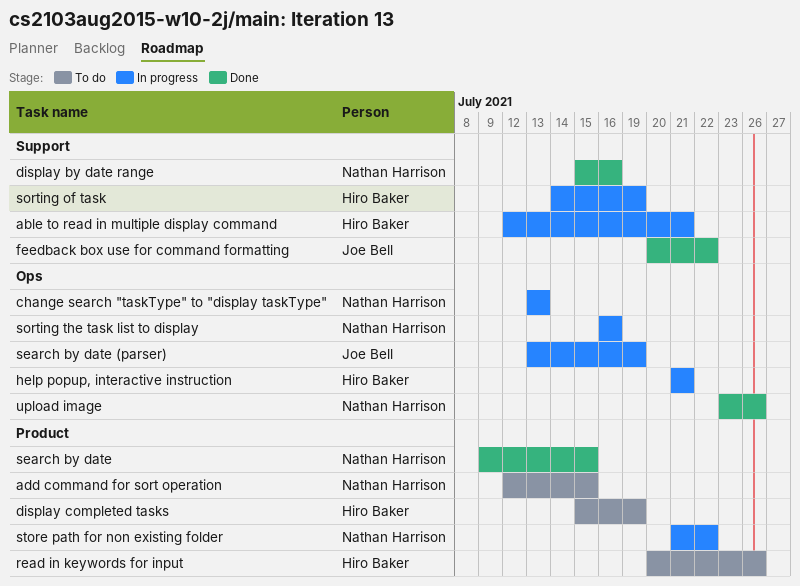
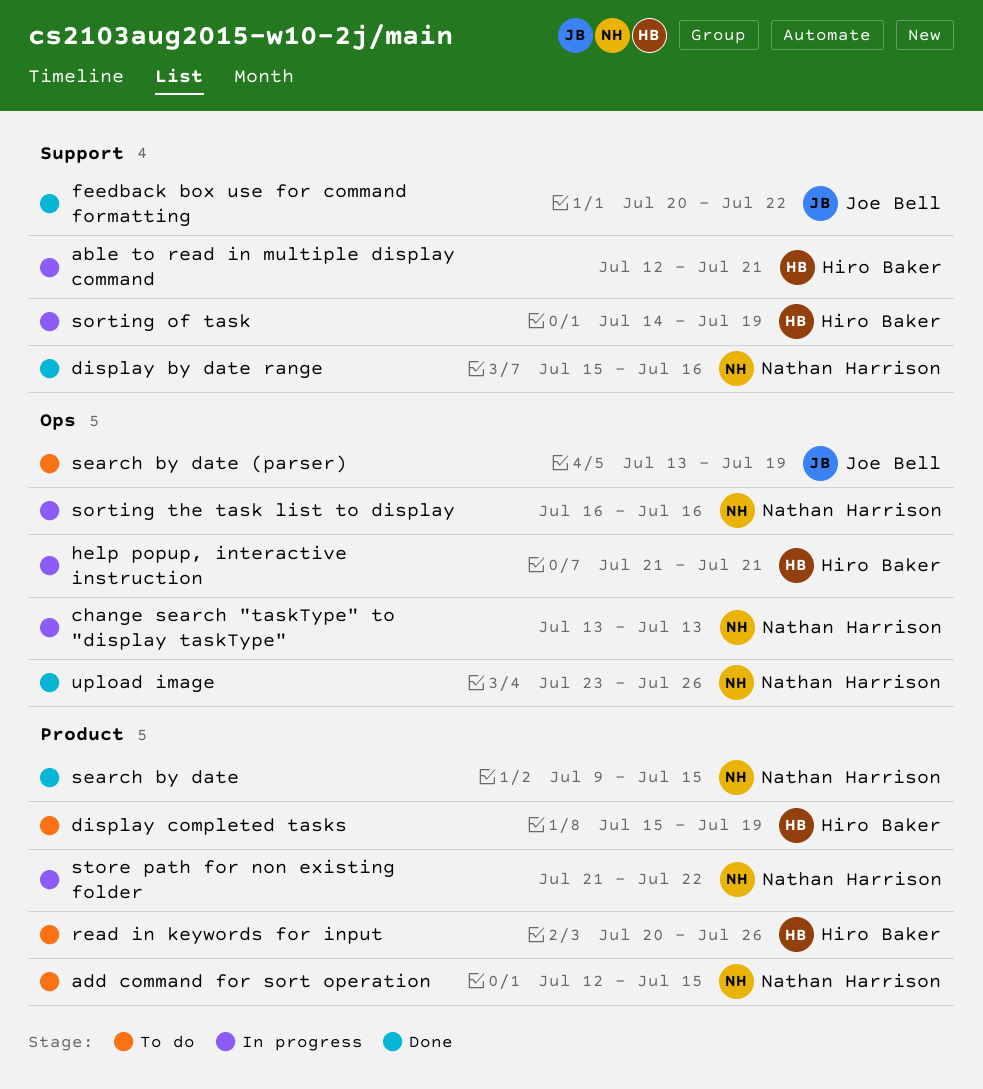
search by date (parser), status: In progress -> To do

